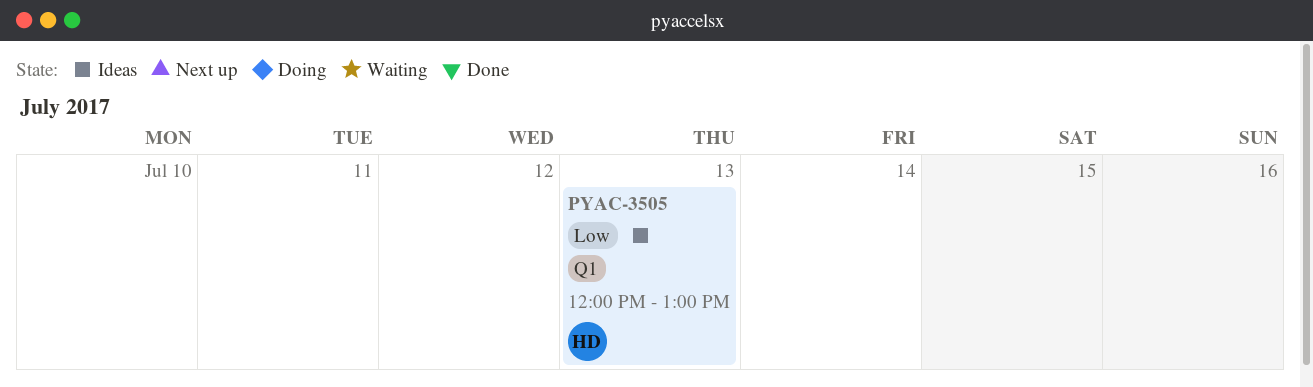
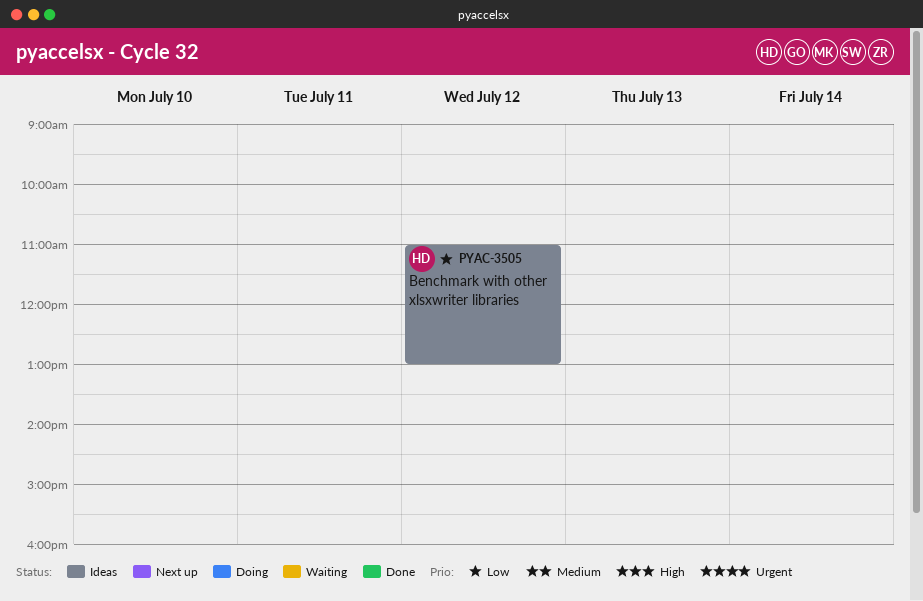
PYAC-3505, day: Jul 13 -> Jul 12
PYAC-3505, begins: 12:00 -> 11:00

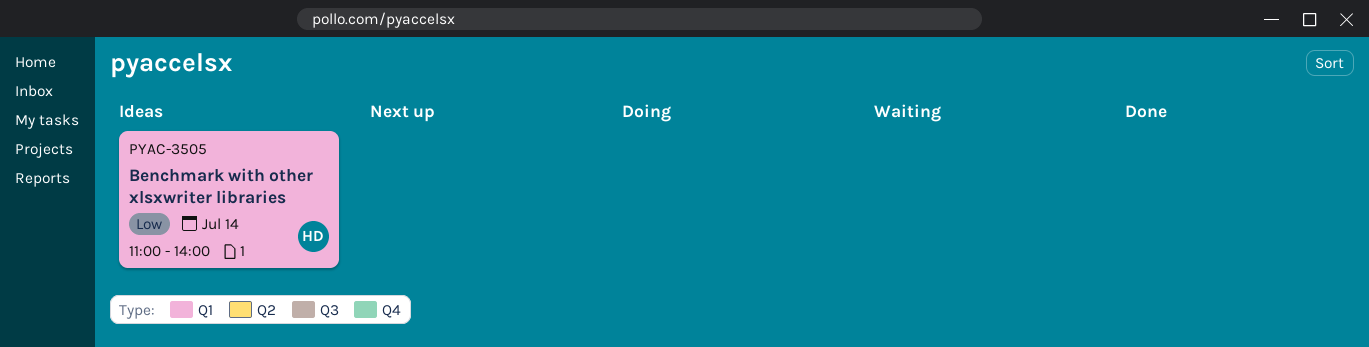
PYAC-3505, day: Jul 12 -> Jul 14
PYAC-3505, ends: 13:00 -> 14:00

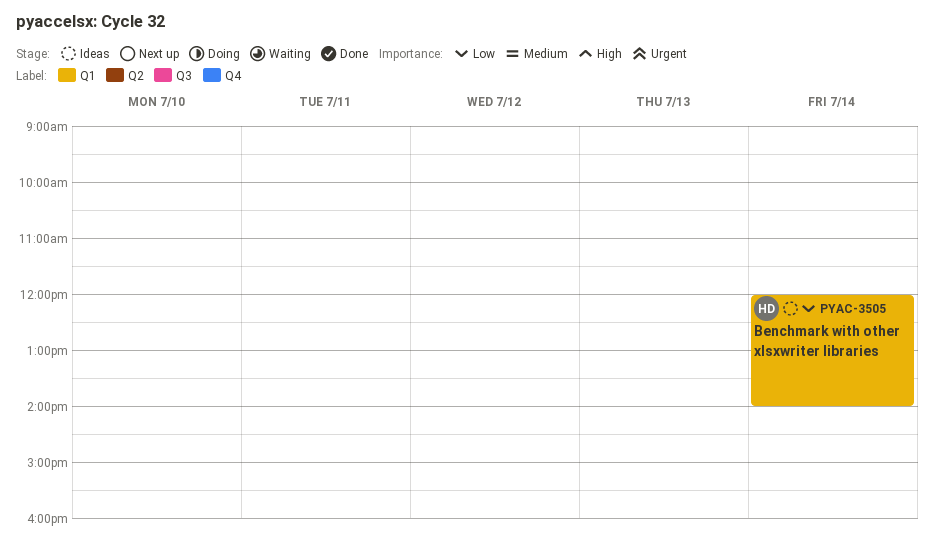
PYAC-3505, begins: 11:00 -> 12:00

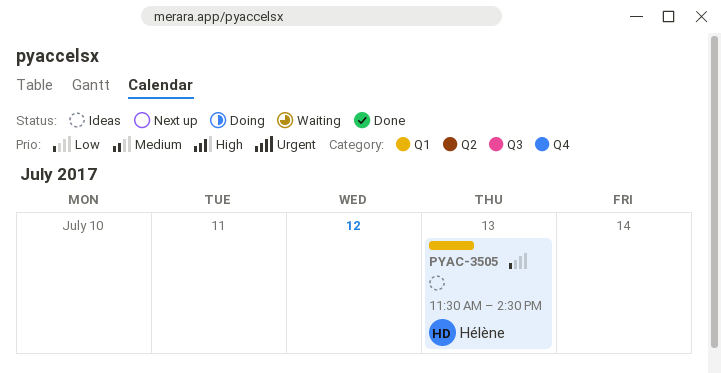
PYAC-3505, day: Jul 14 -> Jul 13
PYAC-3505, begins: 12:00 -> 11:30
PYAC-3505, ends: 14:00 -> 14:30

